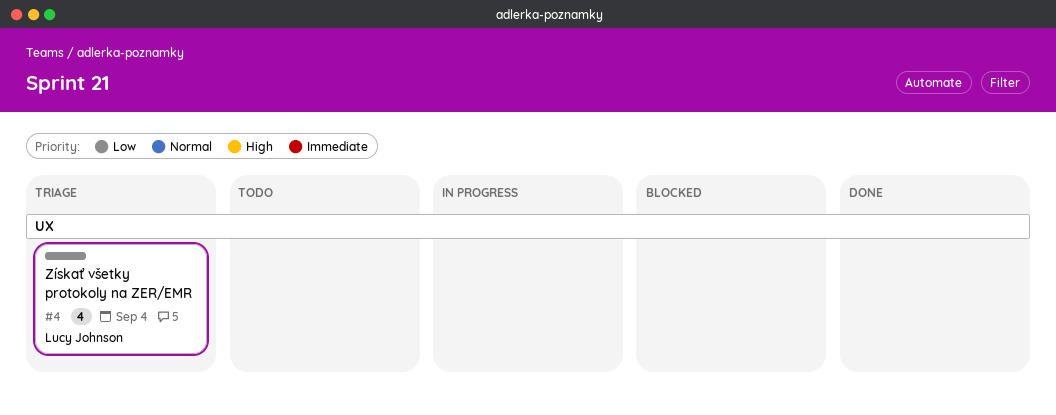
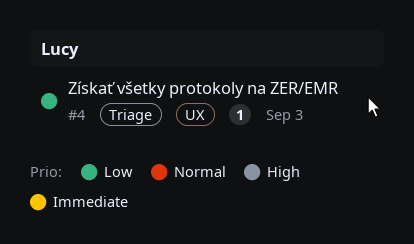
#4, estimate: 4 -> 1
#4, due: Sep 4 -> Sep 3

